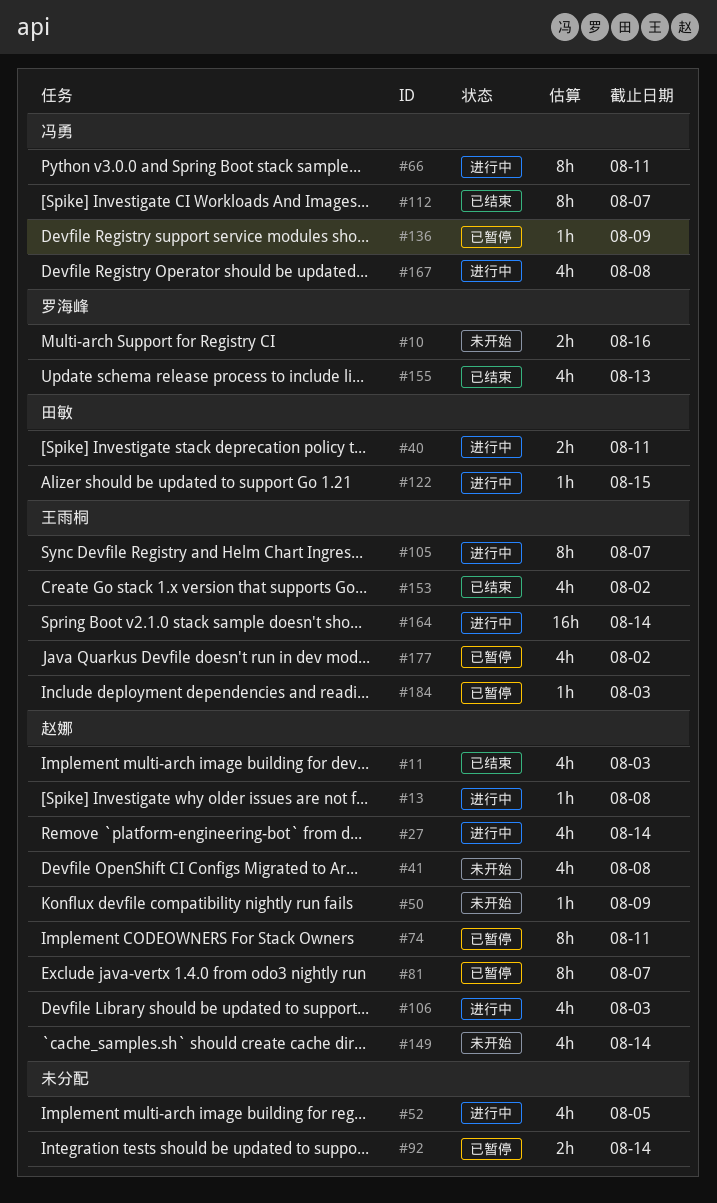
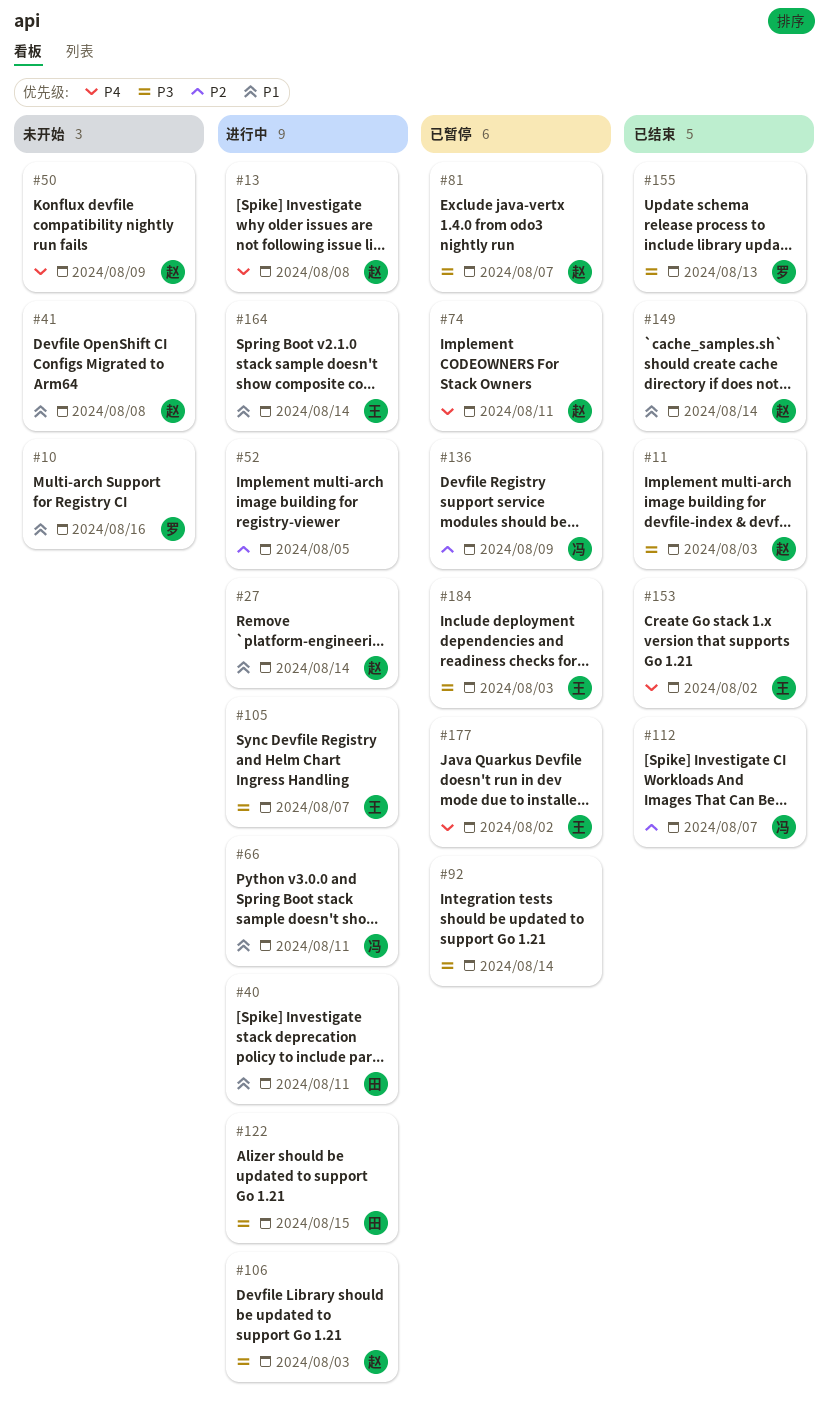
#149, status: 未开始 -> 已结束
#167: present -> none

